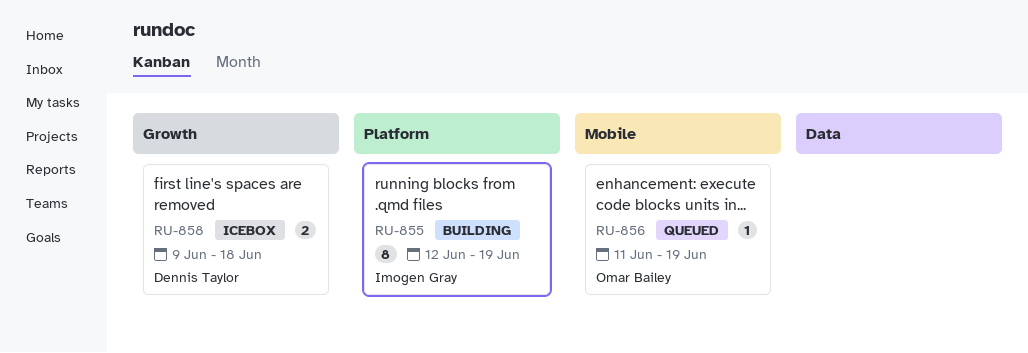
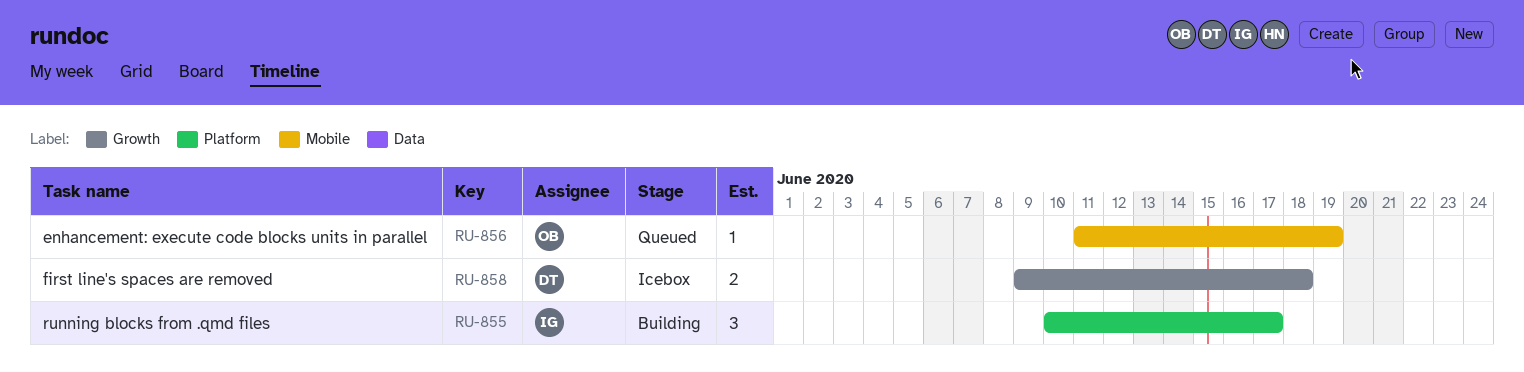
RU-855, estimate: 8 -> 3
RU-855, start: Jun 12 -> Jun 10
RU-855, due: Jun 19 -> Jun 17

